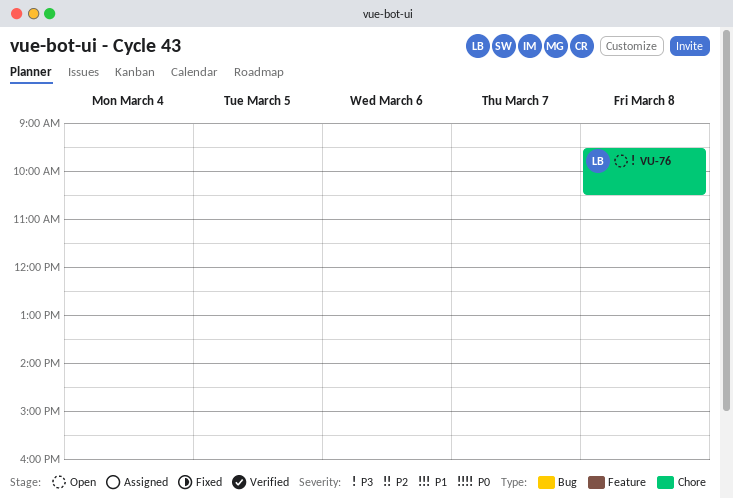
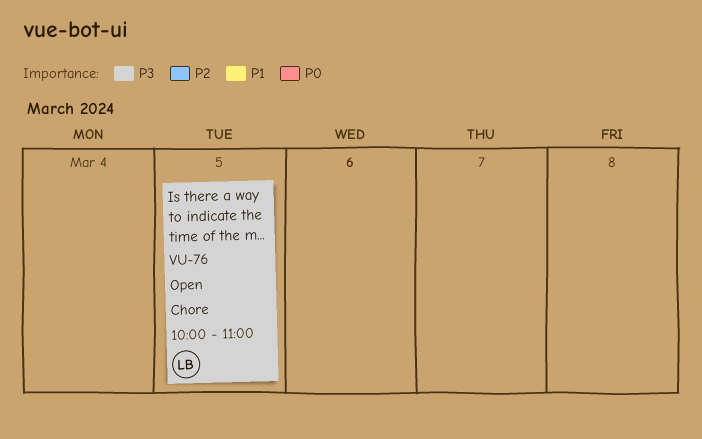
VU-76, day: Mar 8 -> Mar 5
VU-76, begins: 09:30 -> 10:00
VU-76, ends: 10:30 -> 11:00

